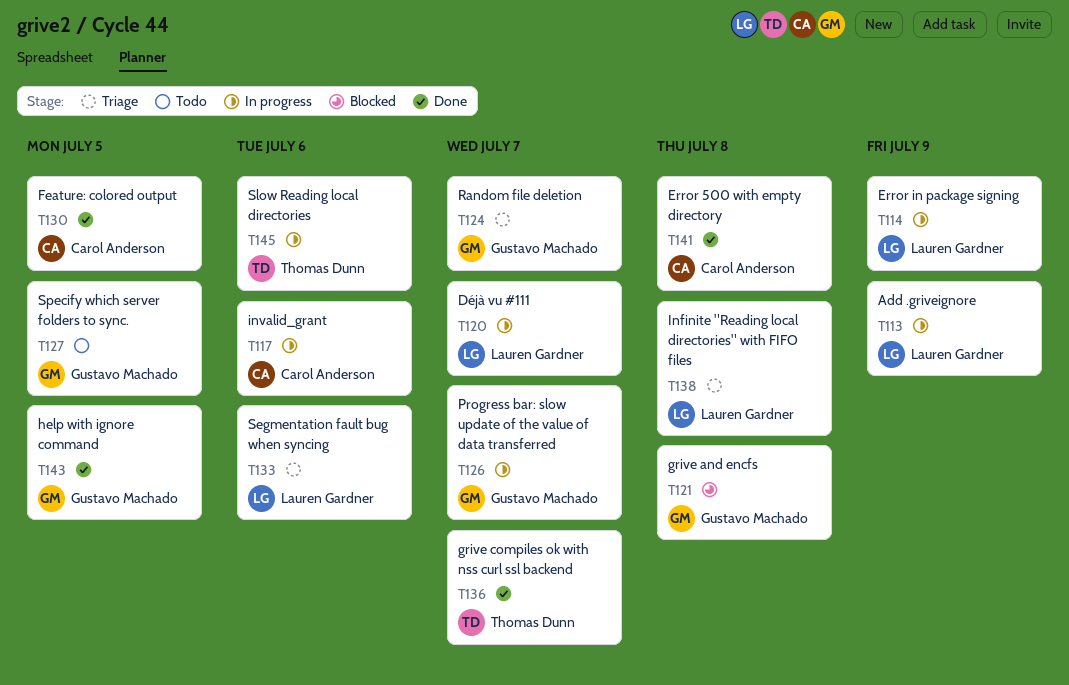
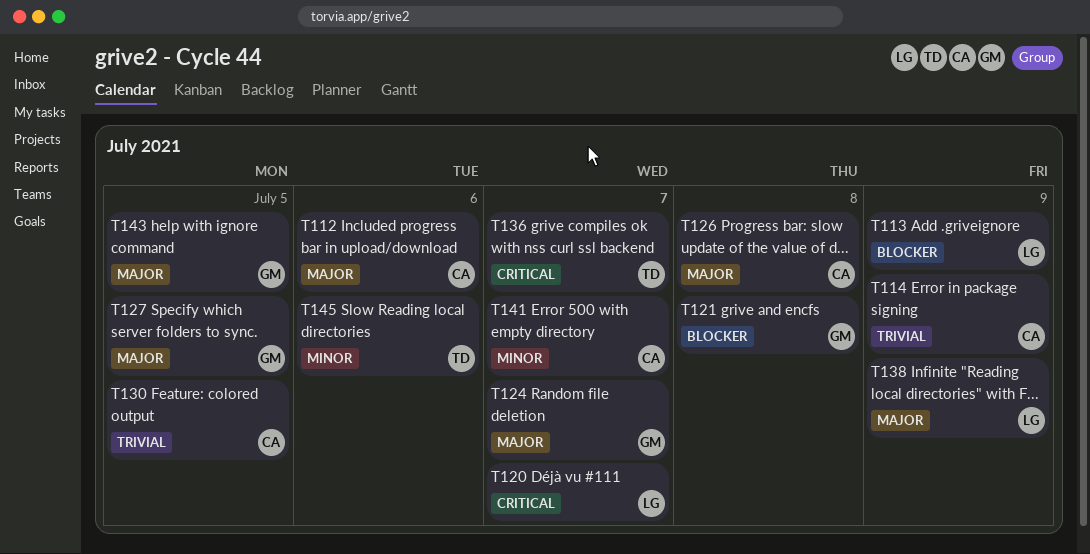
T112: none -> present
T114, owner: Lauren Gardner -> Carol Anderson
T117: present -> none
T126, owner: Gustavo Machado -> Carol Anderson
T126, due: Jul 7 -> Jul 8
T133: present -> none
T138, due: Jul 8 -> Jul 9
T141, due: Jul 8 -> Jul 7

